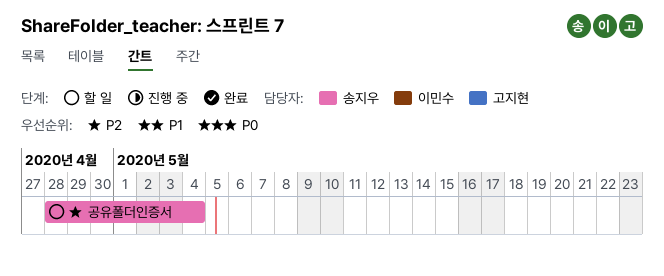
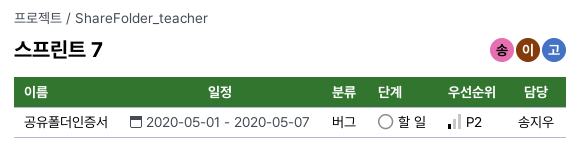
공유폴더인증서, start: Apr 28 -> May 1
공유폴더인증서, due: May 4 -> May 7

